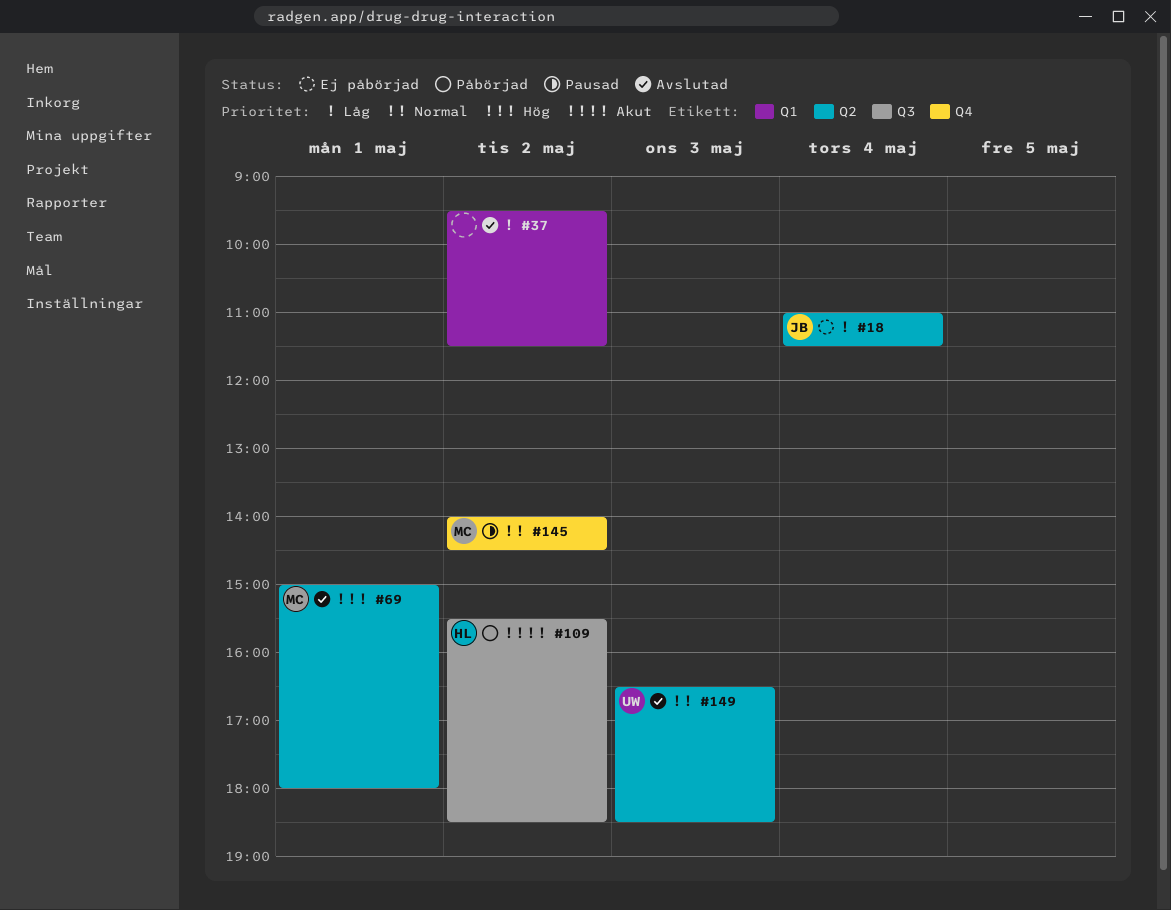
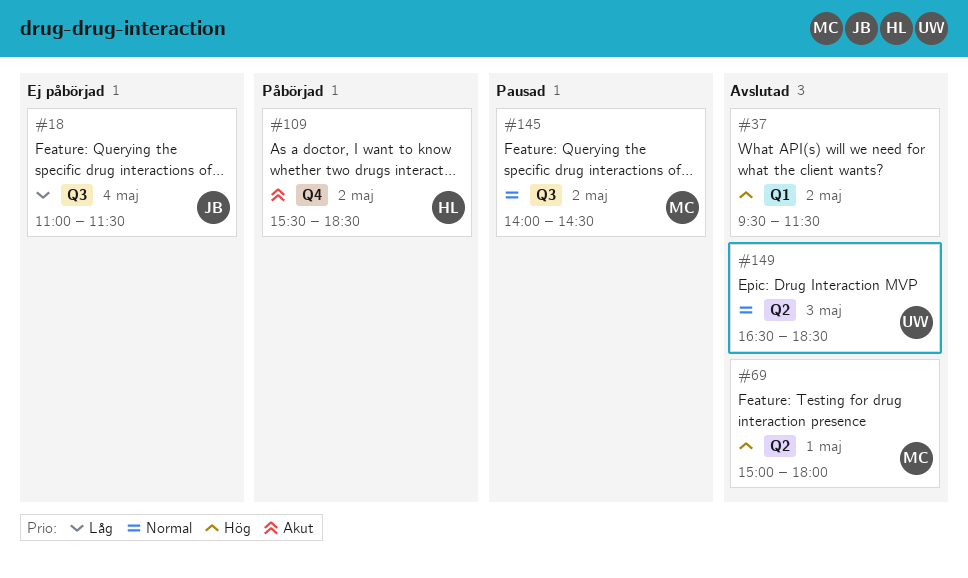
#18, label: Q2 -> Q3
#37, priority: Låg -> Hög
#109, label: Q3 -> Q4
#145, label: Q4 -> Q3

